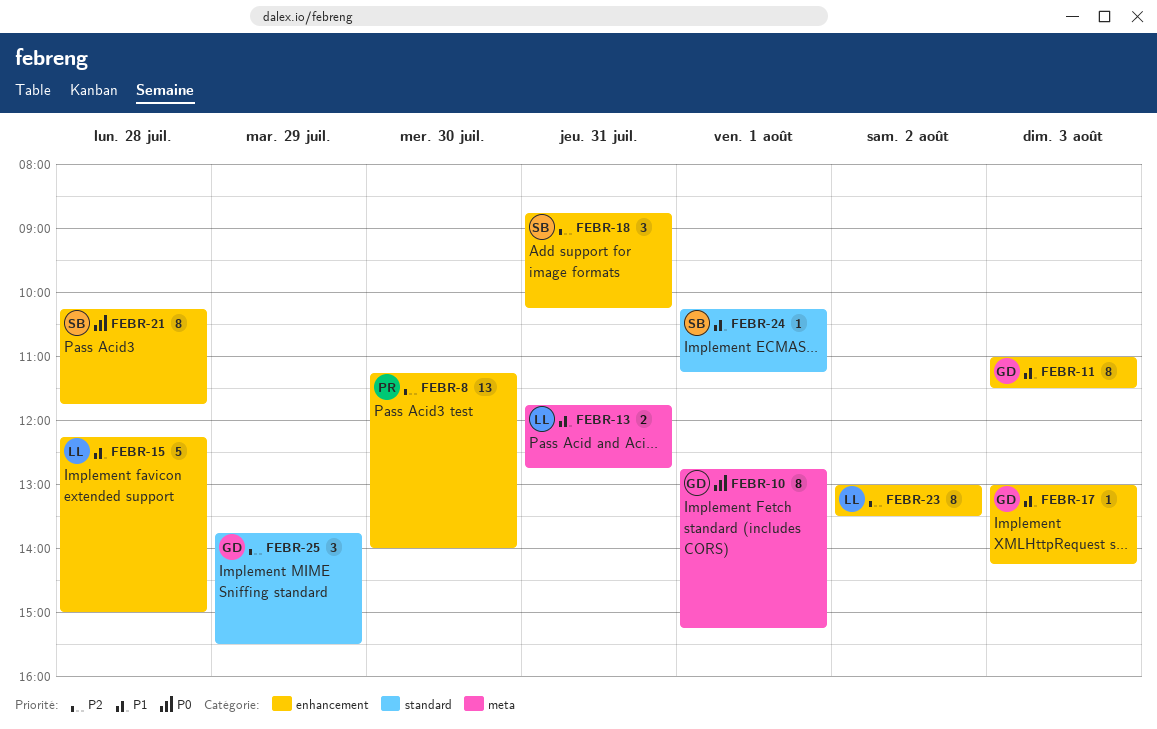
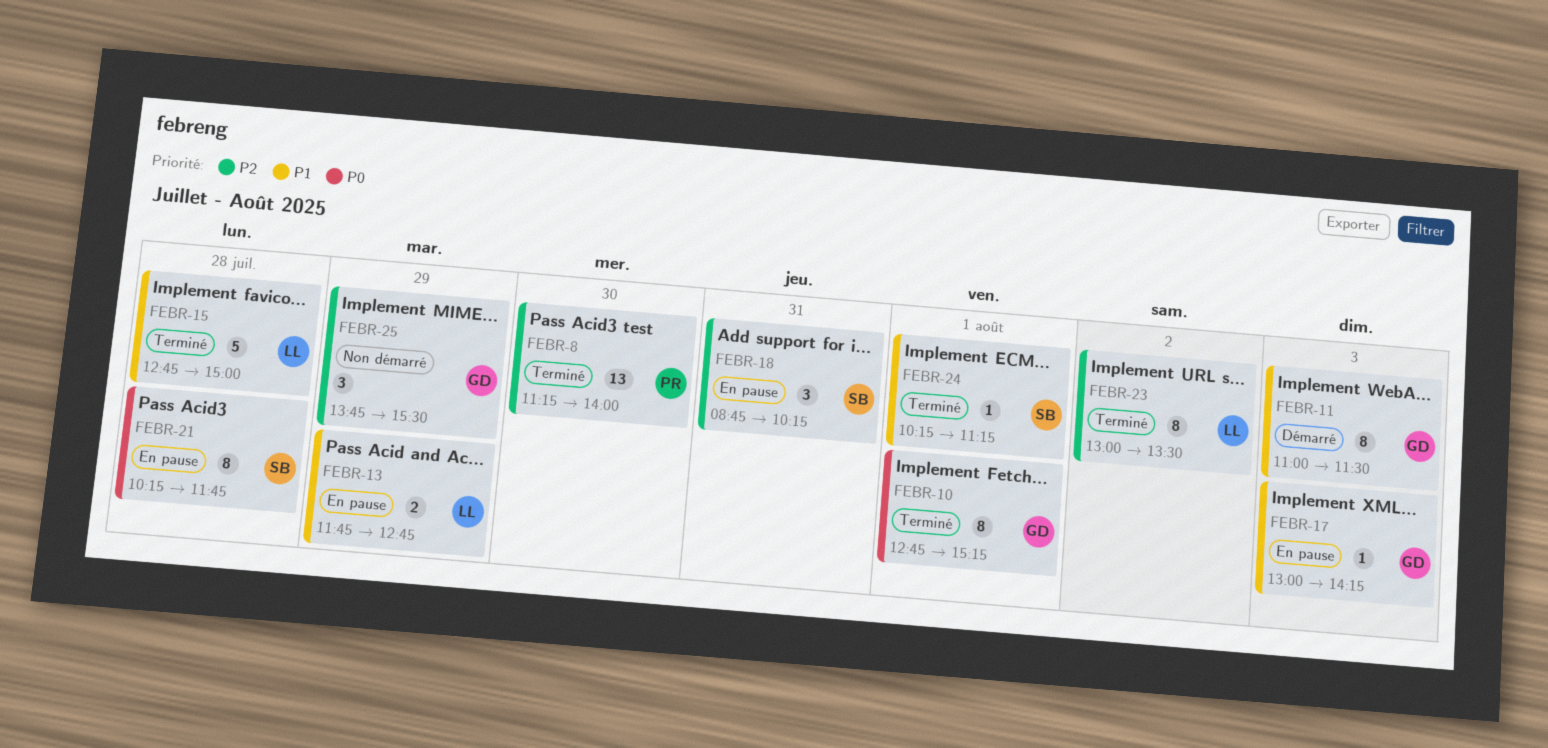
FEBR-13, day: Jul 31 -> Jul 29
FEBR-15, begins: 12:15 -> 12:45

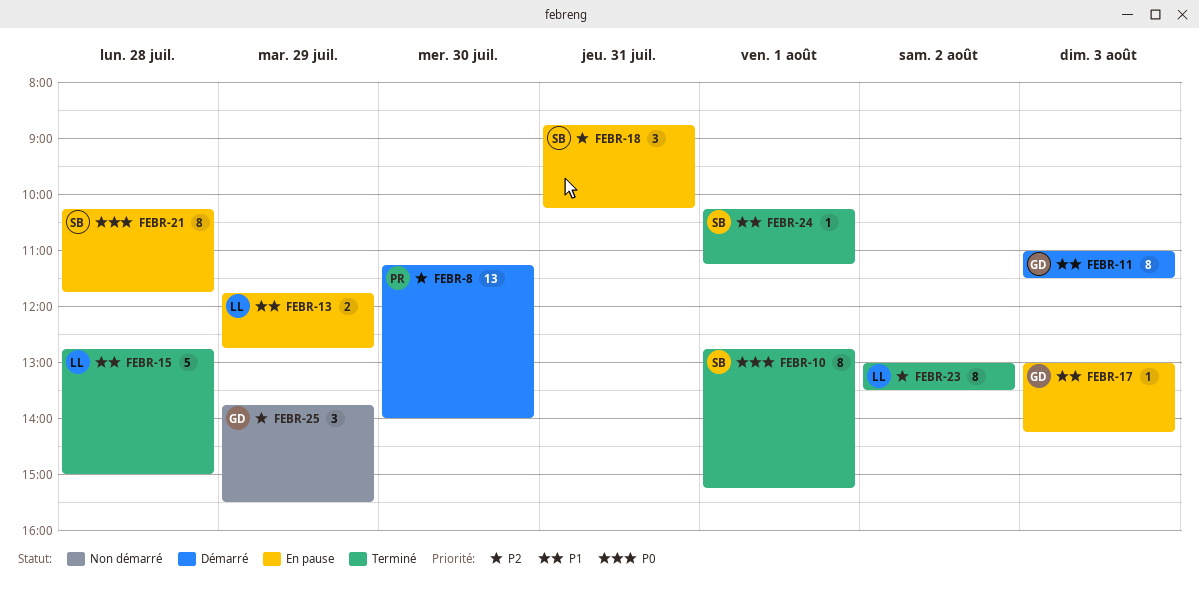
FEBR-8, status: Terminé -> Démarré
FEBR-10, owner: GD -> SB

